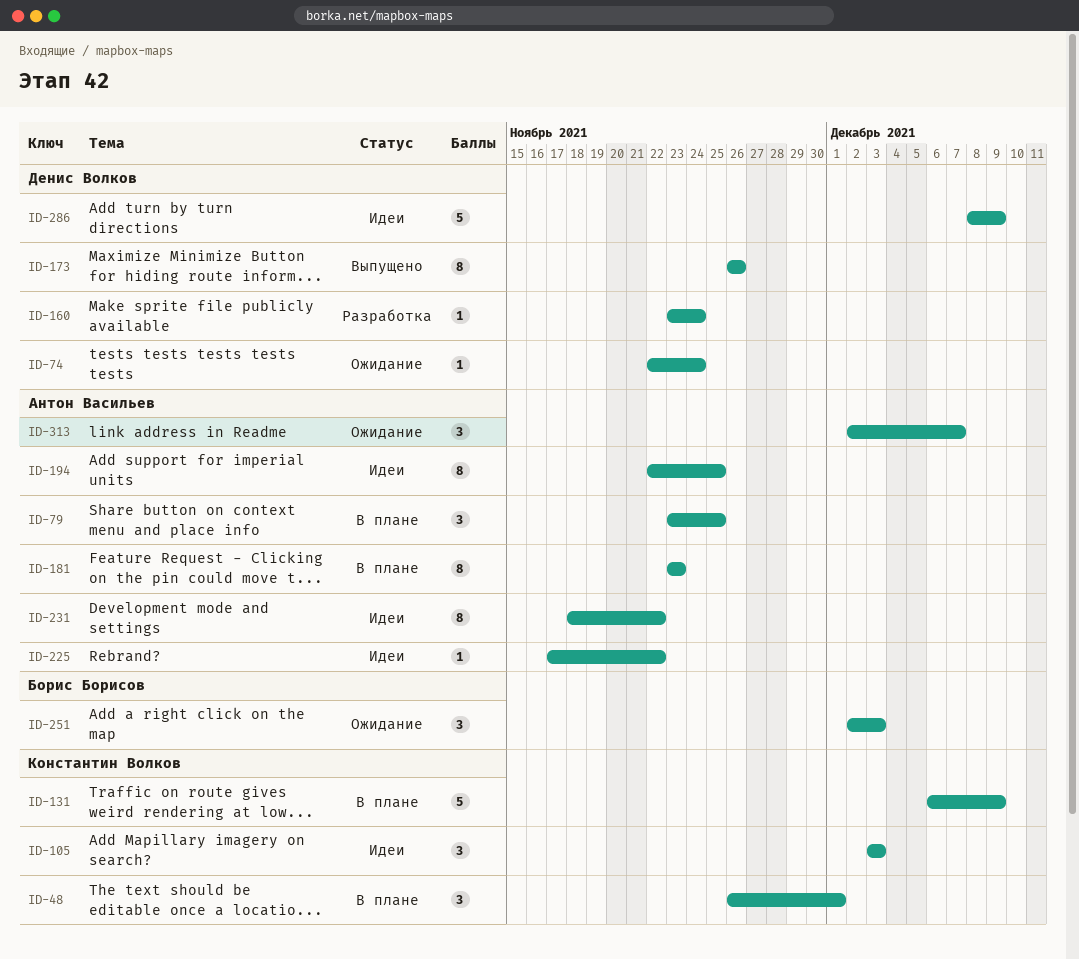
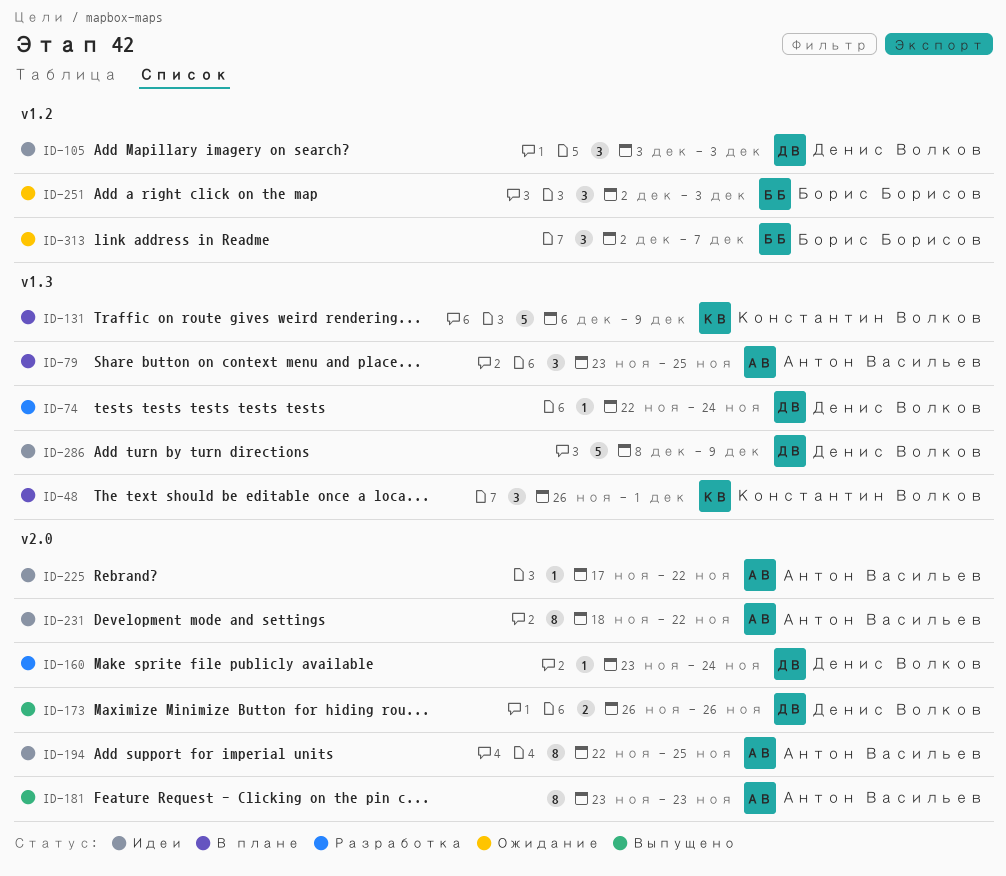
ID-74, status: Ожидание -> Разработка
ID-105, owner: Константин Волков -> Денис Волков
ID-173, estimate: 8 -> 2
ID-181, status: В плане -> Выпущено
ID-313, owner: Антон Васильев -> Борис Борисов

